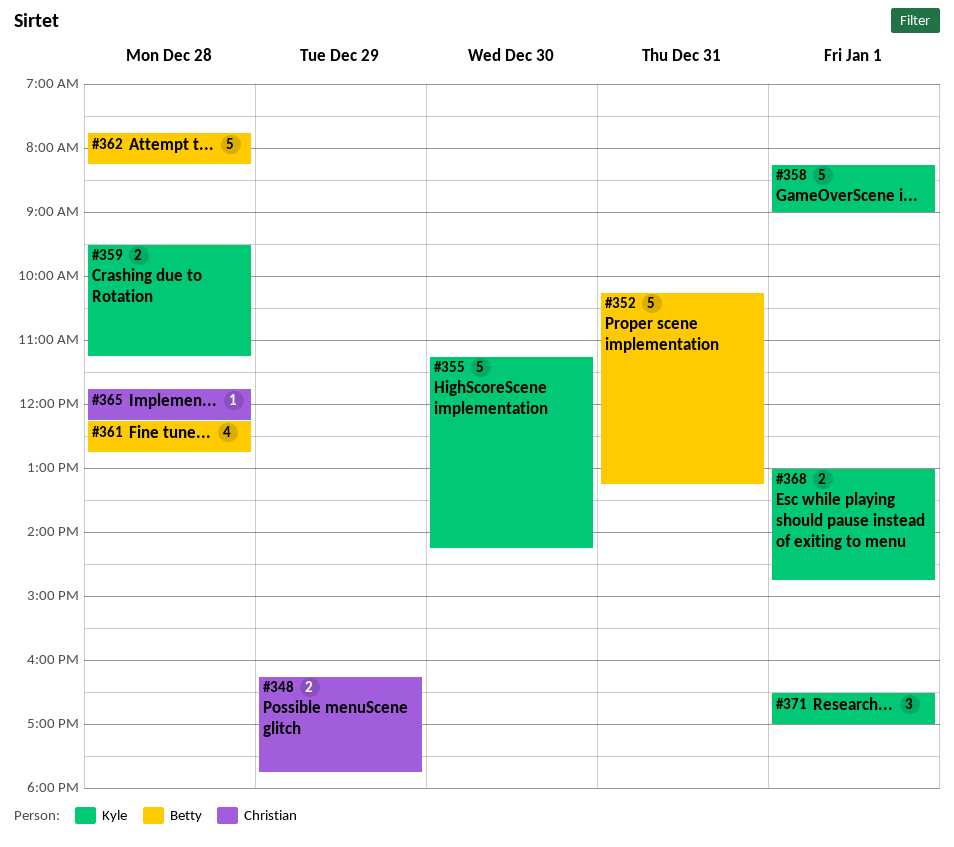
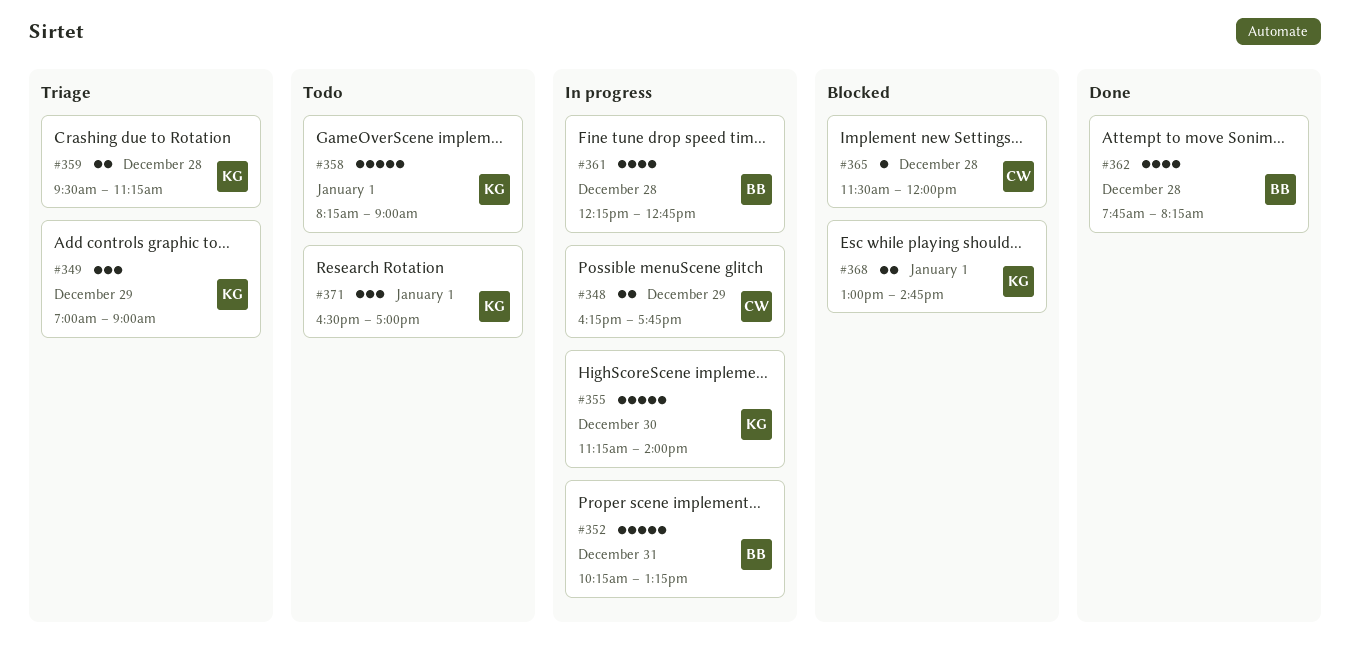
#349: none -> present
#355, ends: 14:15 -> 14:00
#362, estimate: 5 -> 4
#365, begins: 11:45 -> 11:30
#365, ends: 12:15 -> 12:00

